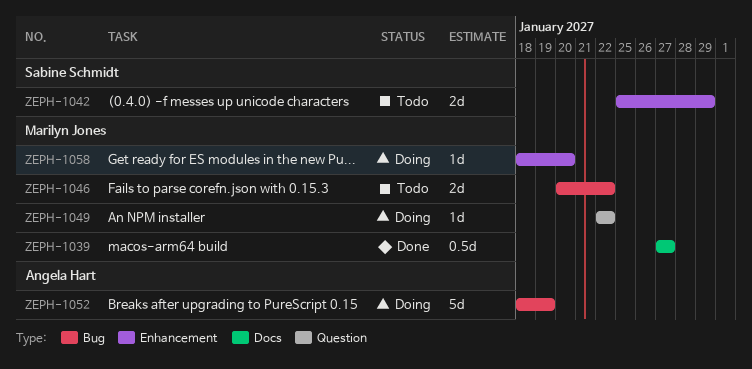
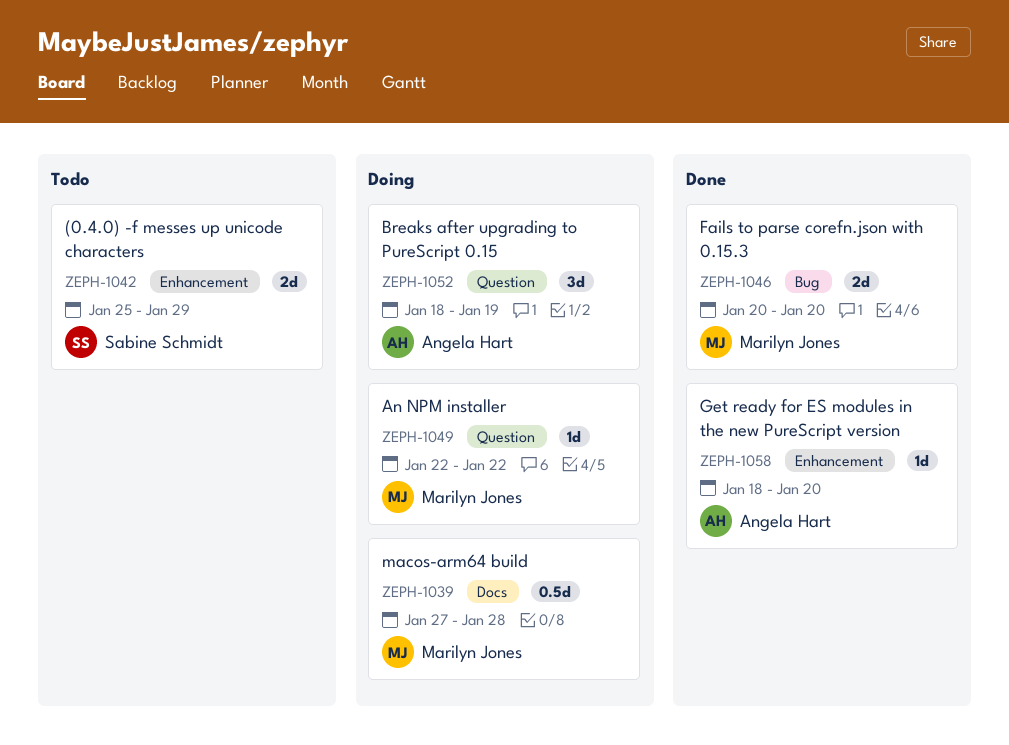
ZEPH-1039, status: Done -> Doing
ZEPH-1039, due: Jan 27 -> Jan 28
ZEPH-1046, status: Todo -> Done
ZEPH-1046, due: Jan 22 -> Jan 20
ZEPH-1052, label: Bug -> Question
ZEPH-1052, estimate: 5d -> 3d
ZEPH-1058, status: Doing -> Done
ZEPH-1058, owner: Marilyn Jones -> Angela Hart

